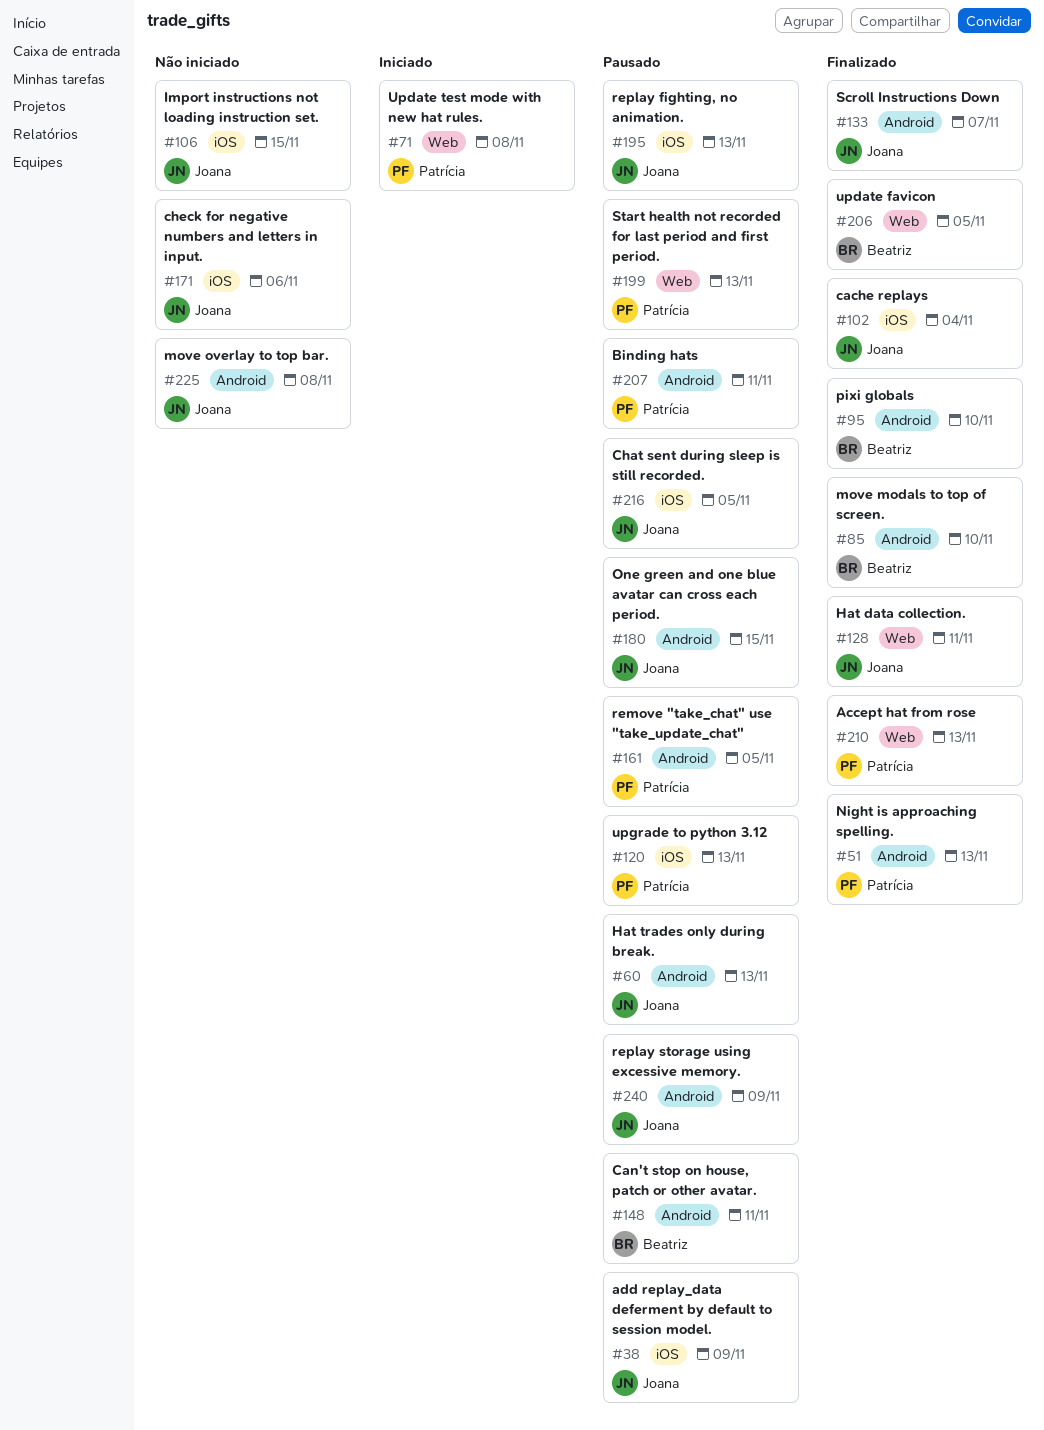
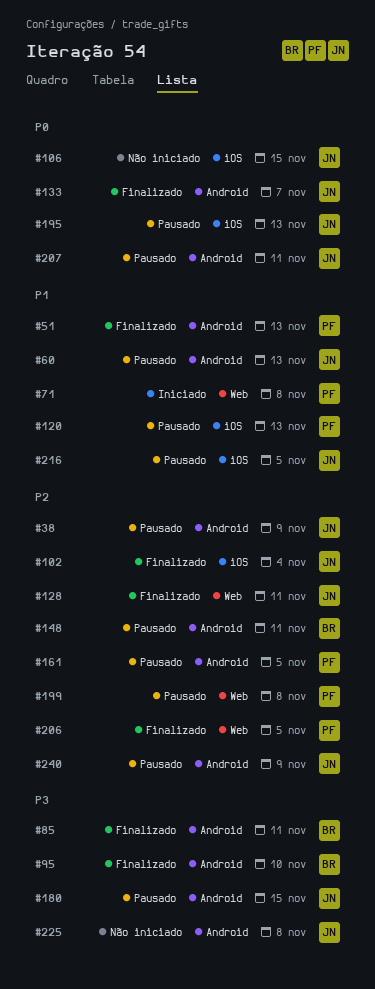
#38, label: iOS -> Android
#85, due: Nov 10 -> Nov 11
#171: present -> none
#199, due: Nov 13 -> Nov 8
#206, owner: Beatriz -> Patrícia
#207, owner: Patrícia -> Joana
#210: present -> none

